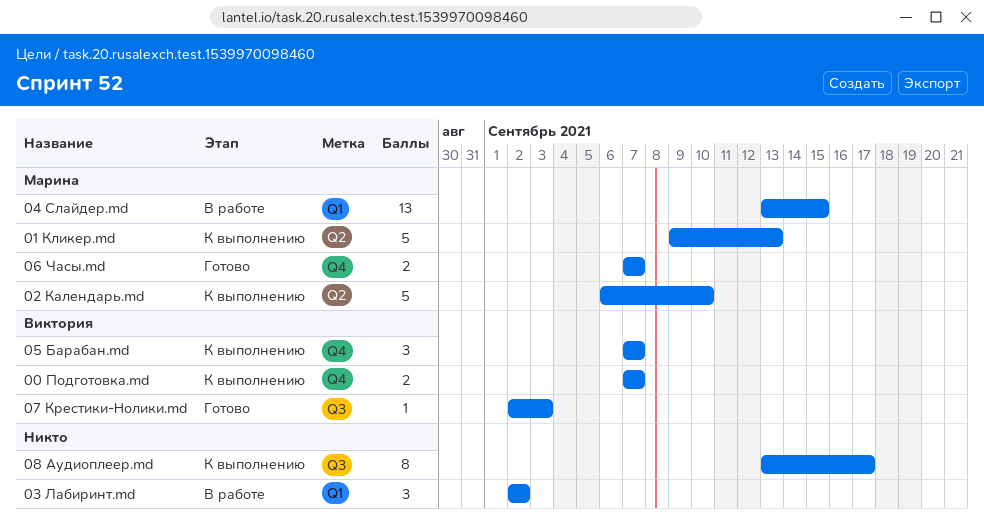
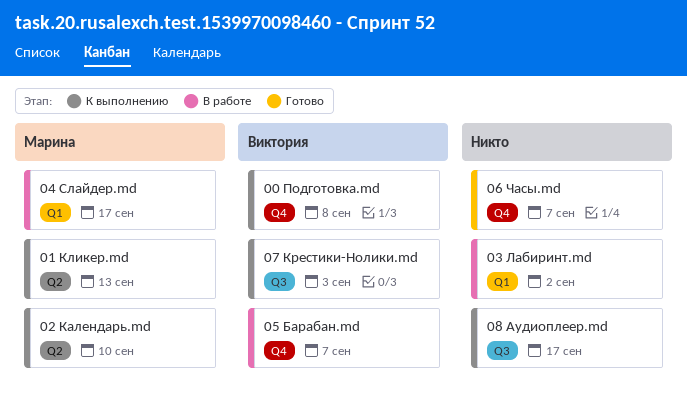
00 Подготовка.md, due: Sep 7 -> Sep 8
04 Слайдер.md, due: Sep 15 -> Sep 17
05 Барабан.md, status: К выполнению -> В работе
06 Часы.md, owner: Марина -> none
07 Крестики-Нолики.md, status: Готово -> К выполнению

